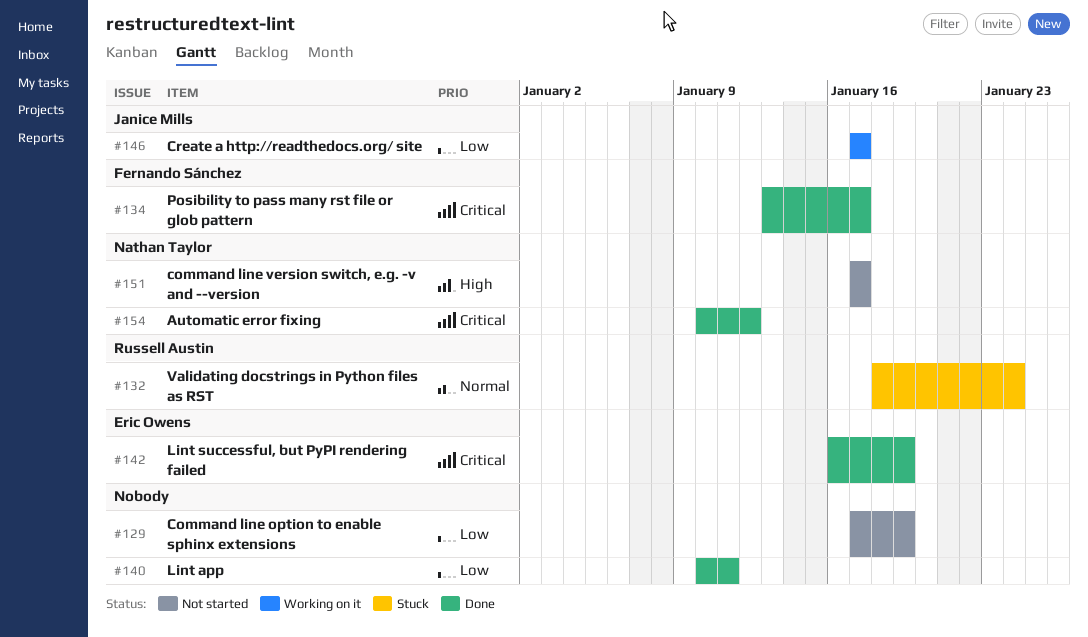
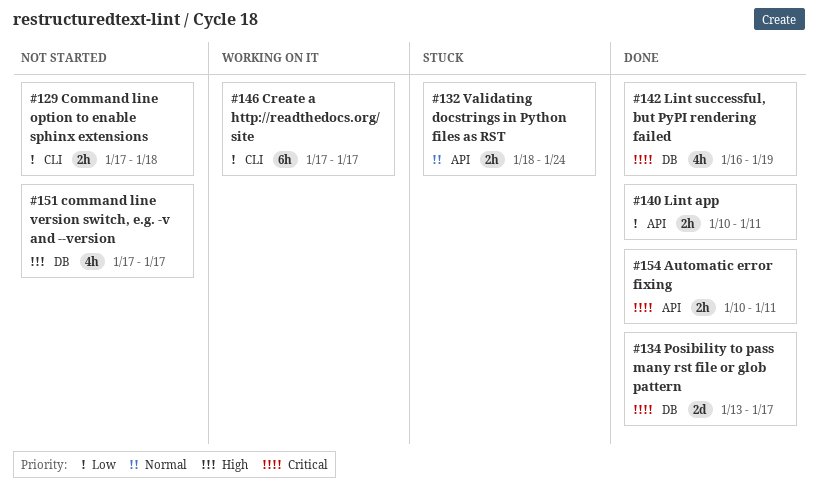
#129, due: Jan 19 -> Jan 18
#154, due: Jan 12 -> Jan 11

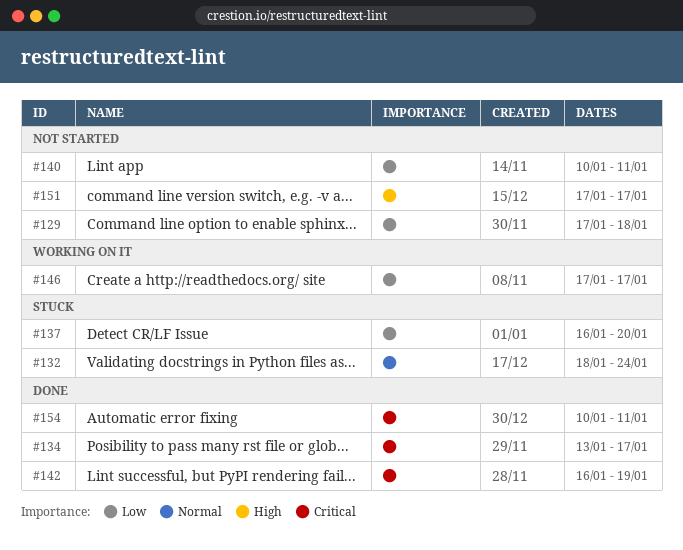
#137: none -> present
#140, status: Done -> Not started

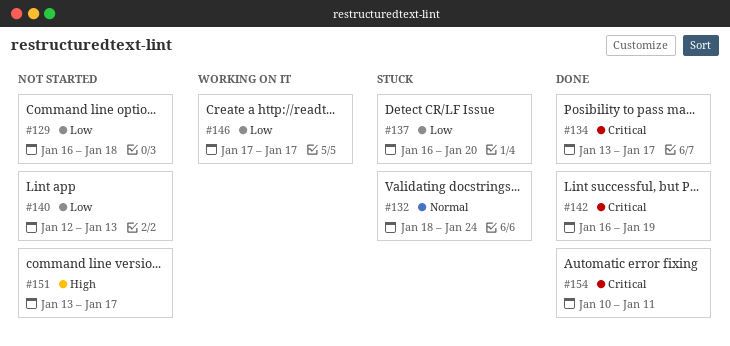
#129, start: Jan 17 -> Jan 16
#140, start: Jan 10 -> Jan 12
#140, due: Jan 11 -> Jan 13
#151, start: Jan 17 -> Jan 13

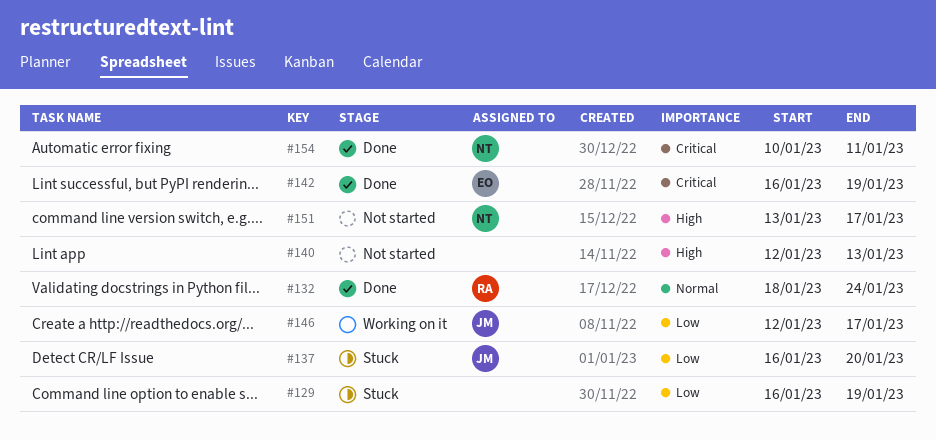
#129, status: Not started -> Stuck
#129, due: Jan 18 -> Jan 19
#132, status: Stuck -> Done
#134: present -> none
#140, priority: Low -> High
#146, start: Jan 17 -> Jan 12

